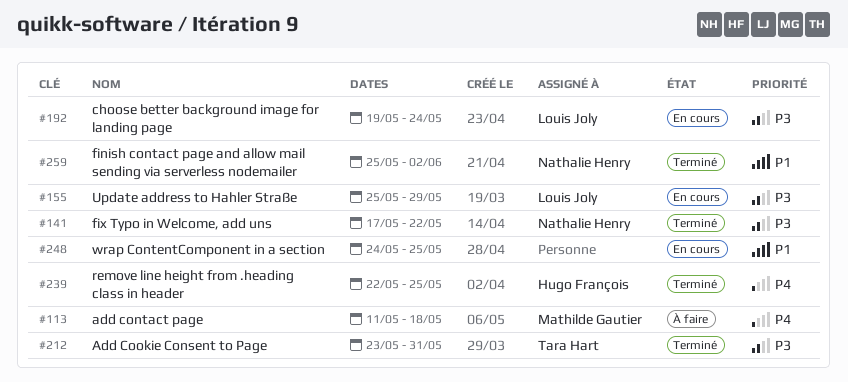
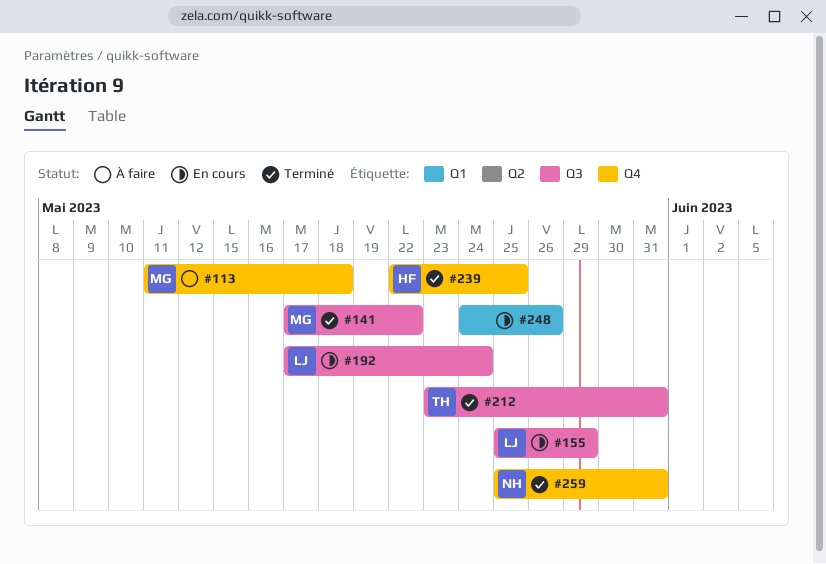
#141, owner: Nathalie Henry -> Mathilde Gautier
#192, start: May 19 -> May 17
#248, due: May 25 -> May 26
#259, due: Jun 2 -> May 31

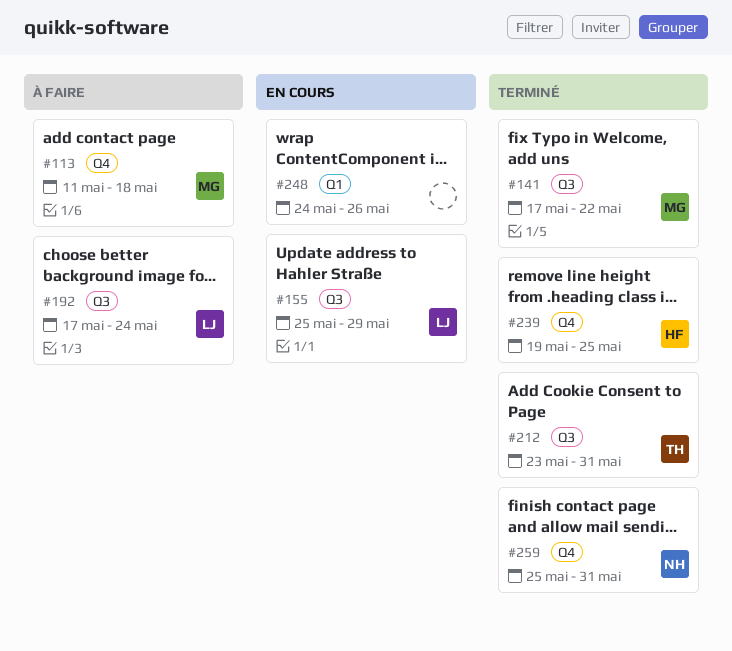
#192, status: En cours -> À faire
#239, start: May 22 -> May 19

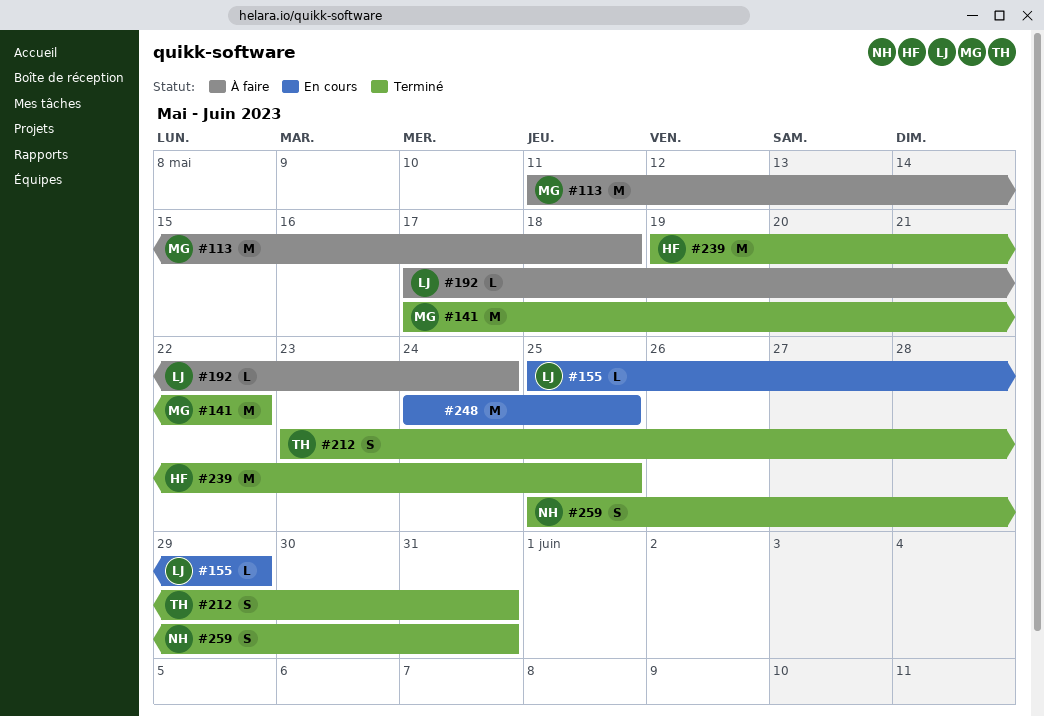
#248, due: May 26 -> May 25

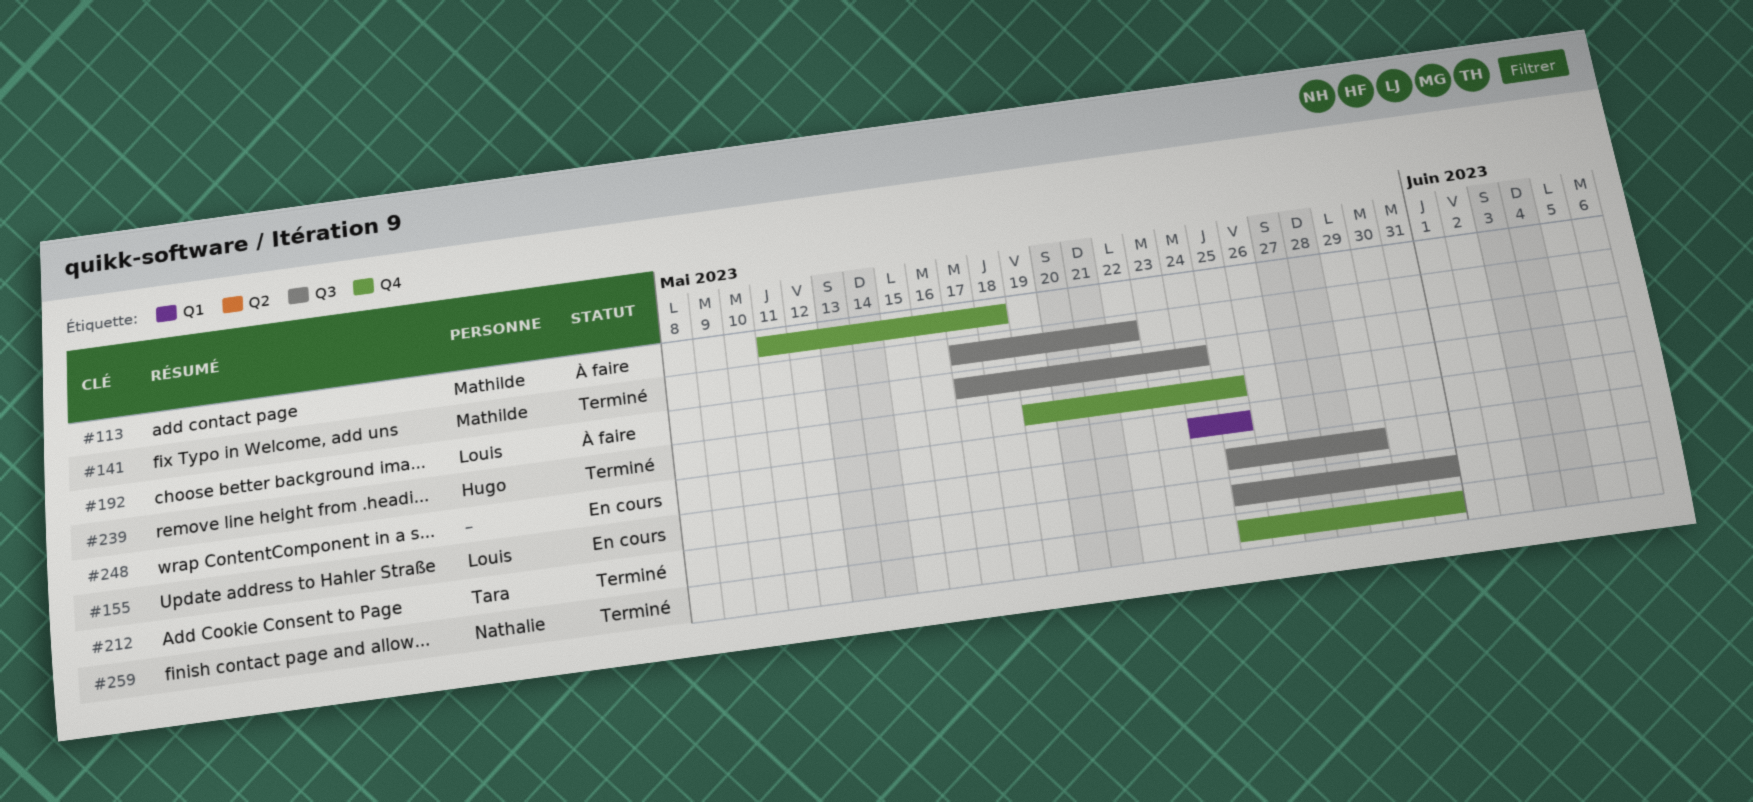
#212, start: May 23 -> May 25

